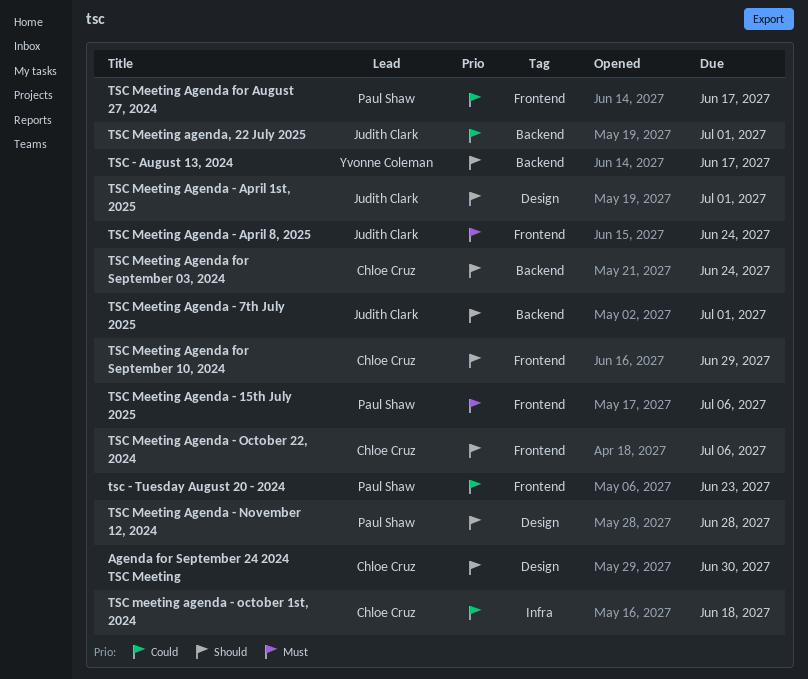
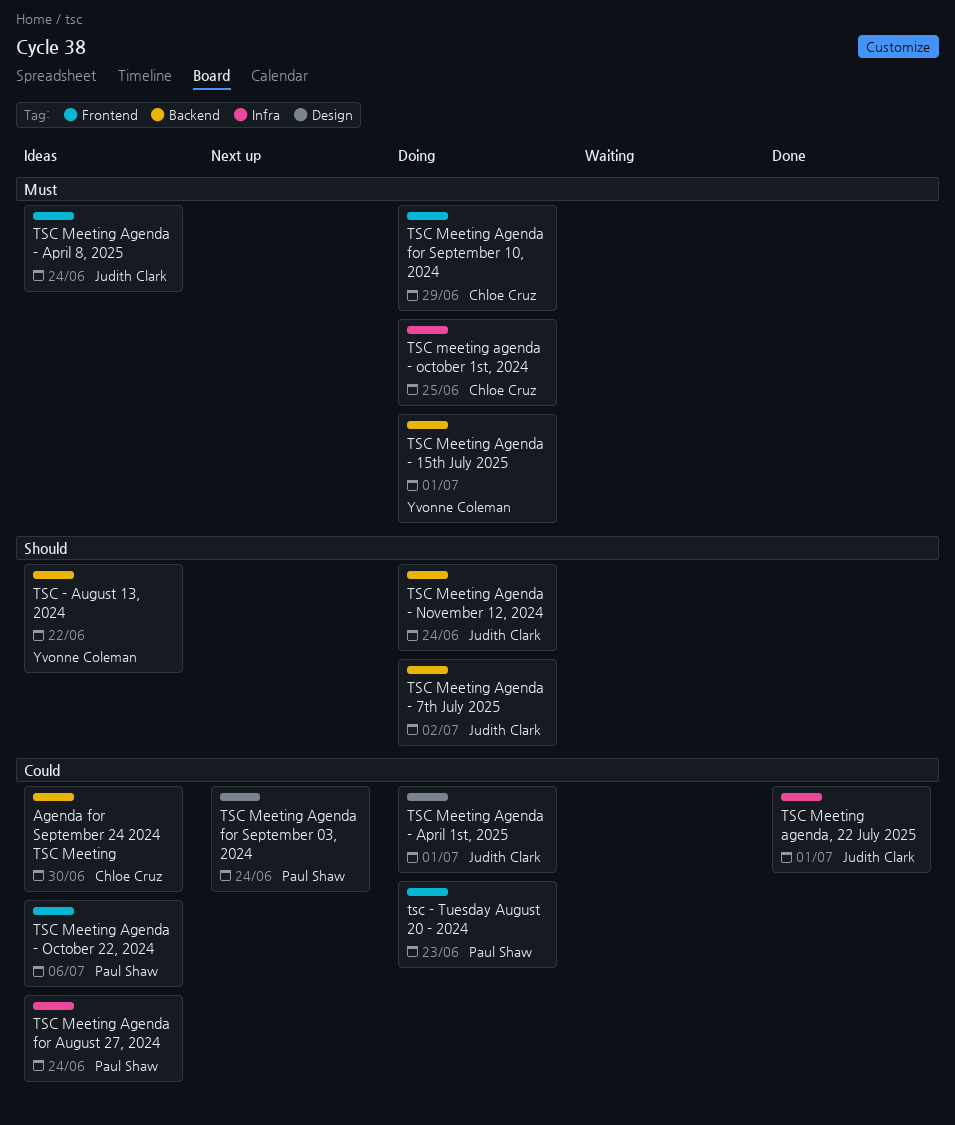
Agenda for September 24 2024 TSC Meeting, priority: Should -> Could
Agenda for September 24 2024 TSC Meeting, label: Design -> Backend
TSC - August 13, 2024, due: Jun 17 -> Jun 22
TSC Meeting Agenda - 15th July 2025, owner: Paul Shaw -> Yvonne Coleman
TSC Meeting Agenda - 15th July 2025, label: Frontend -> Backend
TSC Meeting Agenda - 15th July 2025, due: Jul 6 -> Jul 1
TSC Meeting Agenda - 7th July 2025, due: Jul 1 -> Jul 2
TSC Meeting Agenda - April 1st, 2025, priority: Should -> Could
TSC Meeting Agenda - November 12, 2024, owner: Paul Shaw -> Judith Clark
TSC Meeting Agenda - November 12, 2024, label: Design -> Backend
TSC Meeting Agenda - November 12, 2024, due: Jun 28 -> Jun 24
TSC meeting agenda - october 1st, 2024, priority: Could -> Must
TSC meeting agenda - october 1st, 2024, due: Jun 18 -> Jun 25
TSC Meeting Agenda - October 22, 2024, owner: Chloe Cruz -> Paul Shaw
TSC Meeting Agenda - October 22, 2024, priority: Should -> Could
TSC Meeting Agenda for August 27, 2024, label: Frontend -> Infra
TSC Meeting Agenda for August 27, 2024, due: Jun 17 -> Jun 24
TSC Meeting Agenda for September 03, 2024, owner: Chloe Cruz -> Paul Shaw
TSC Meeting Agenda for September 03, 2024, priority: Should -> Could
TSC Meeting Agenda for September 03, 2024, label: Backend -> Design
TSC Meeting Agenda for September 10, 2024, priority: Should -> Must
TSC Meeting agenda, 22 July 2025, label: Backend -> Infra

